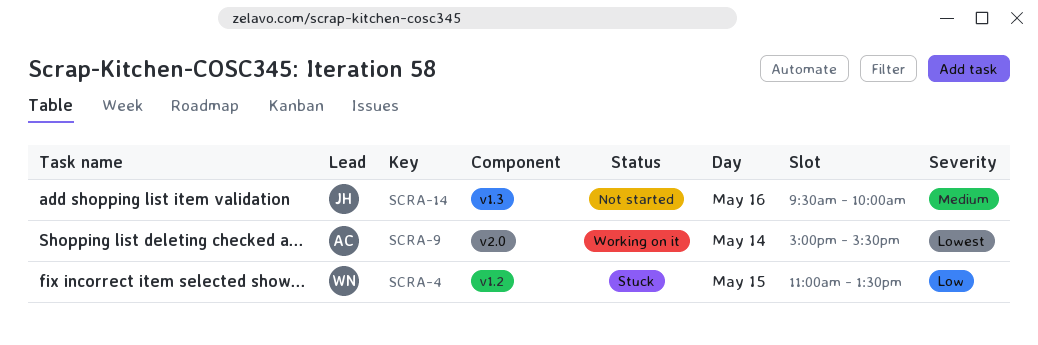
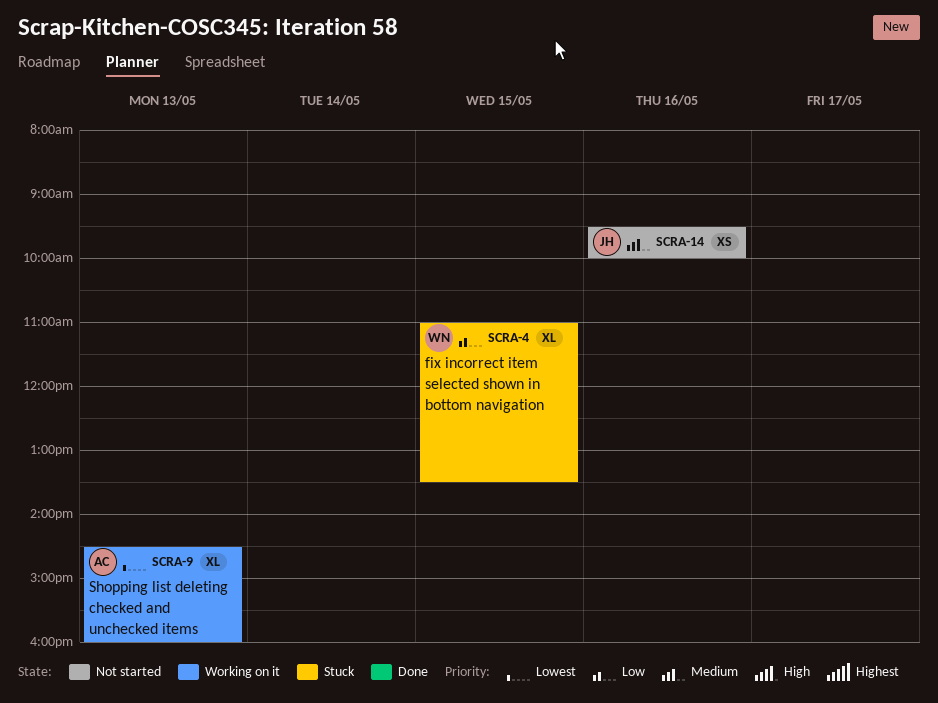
SCRA-9, day: May 14 -> May 13
SCRA-9, begins: 15:00 -> 14:30
SCRA-9, ends: 15:30 -> 16:00

